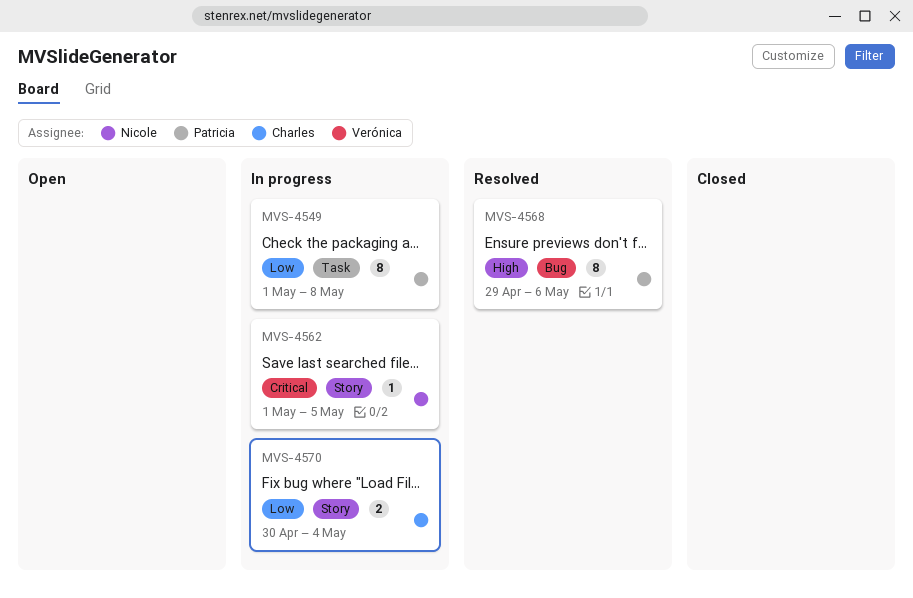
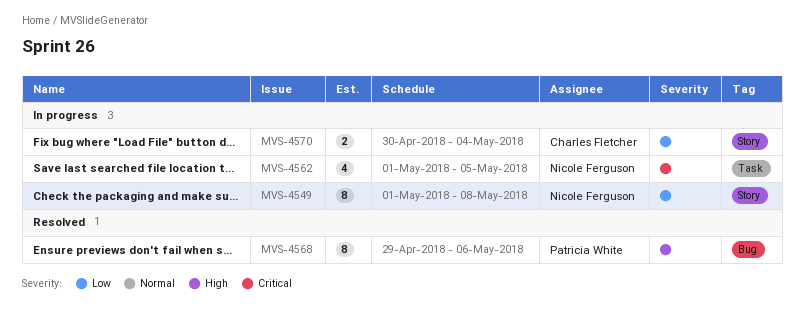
MVS-4549, owner: Patricia White -> Nicole Ferguson
MVS-4549, label: Task -> Story
MVS-4562, label: Story -> Task
MVS-4562, estimate: 1 -> 4

